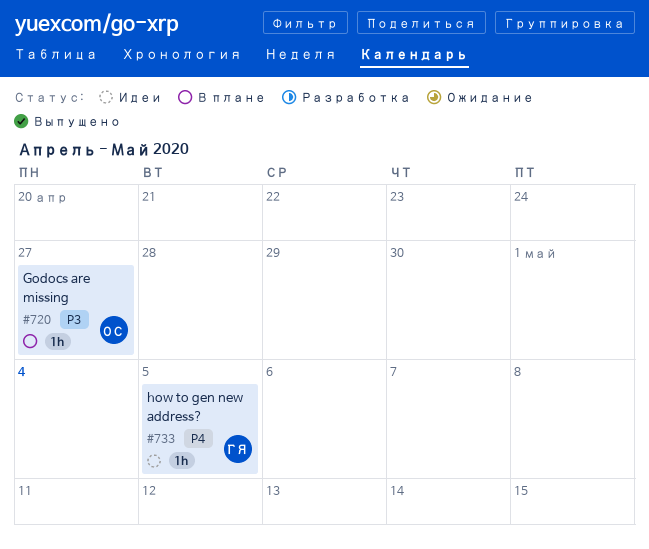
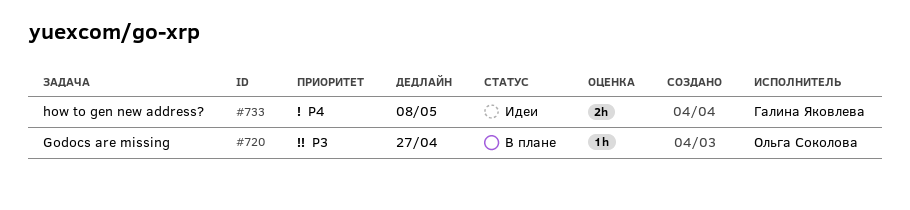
#733, estimate: 1h -> 2h
#733, due: May 5 -> May 8

